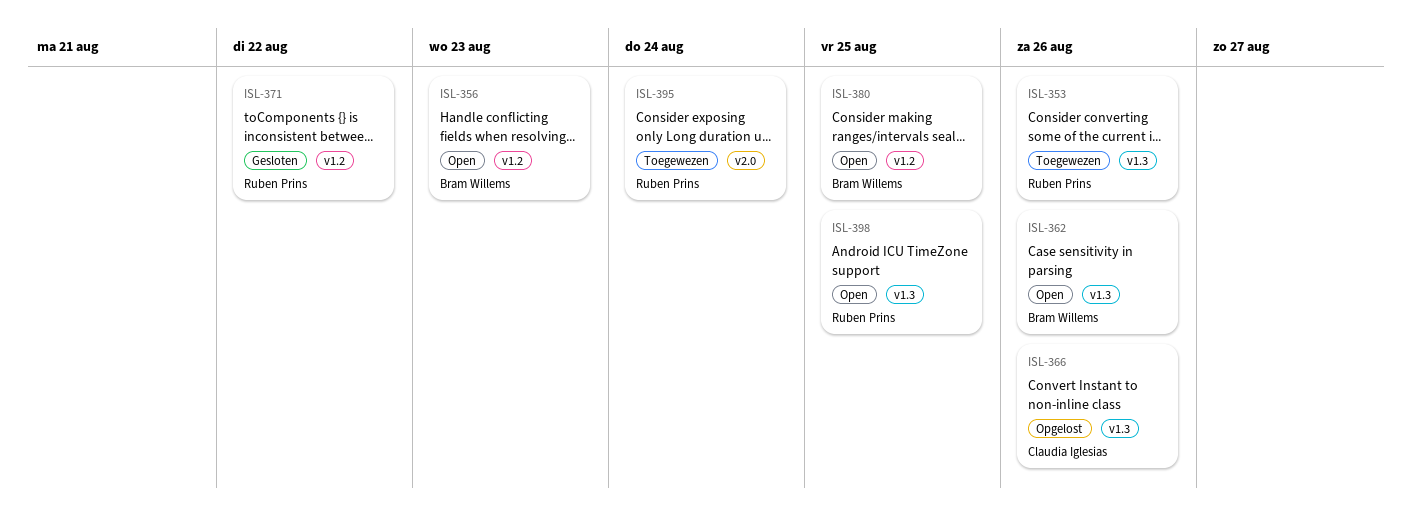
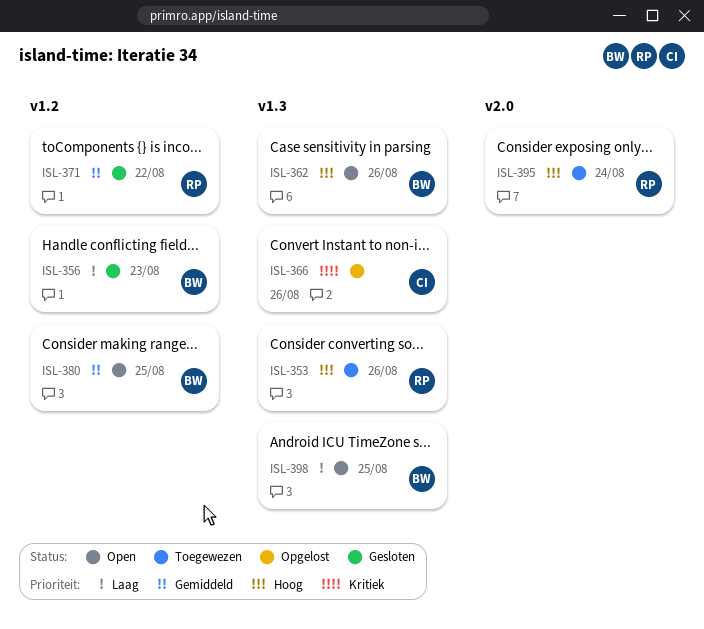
ISL-356, status: Open -> Gesloten
ISL-398, owner: Ruben Prins -> Bram Willems

